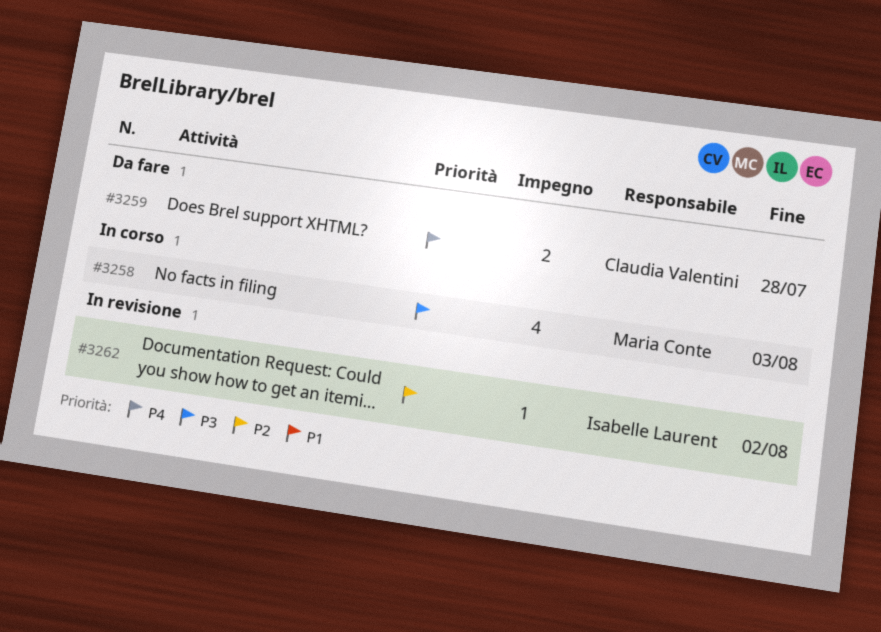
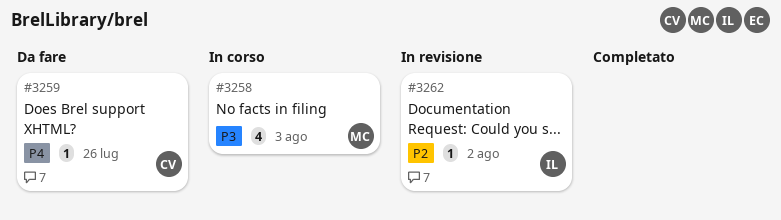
#3259, estimate: 2 -> 1
#3259, due: Jul 28 -> Jul 26

